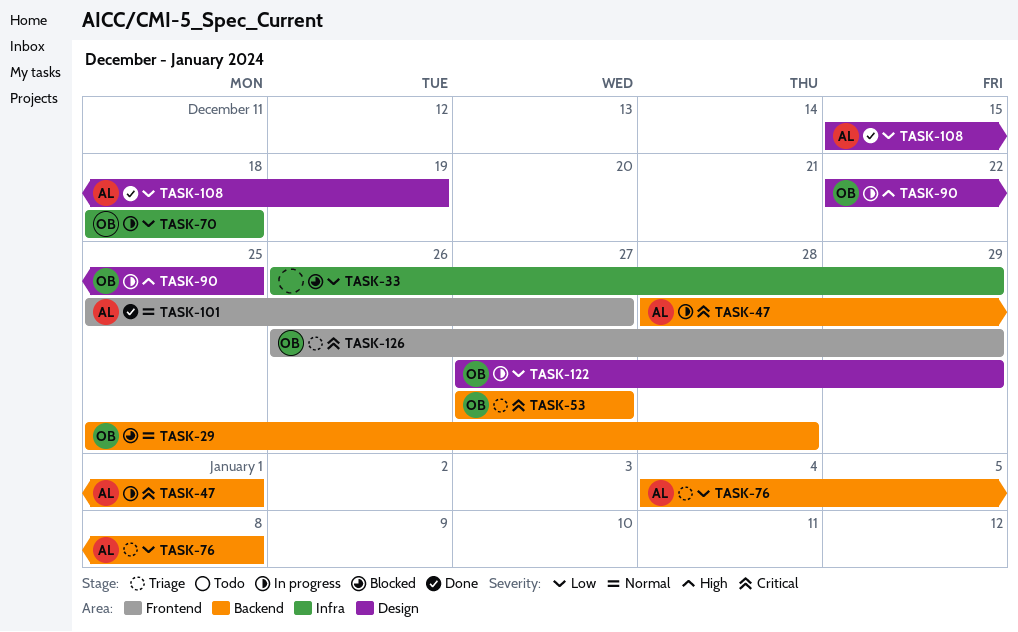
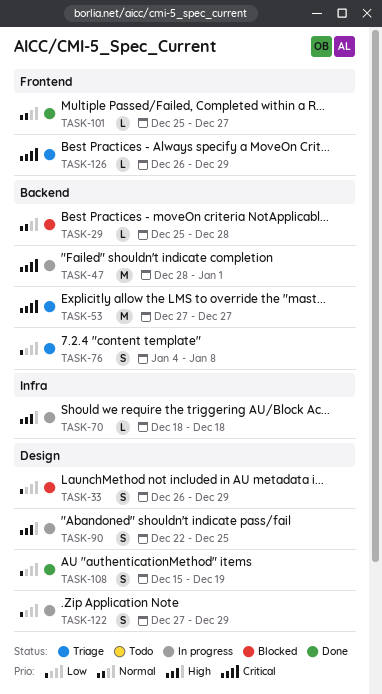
TASK-33, label: Infra -> Design
TASK-70, priority: Low -> High

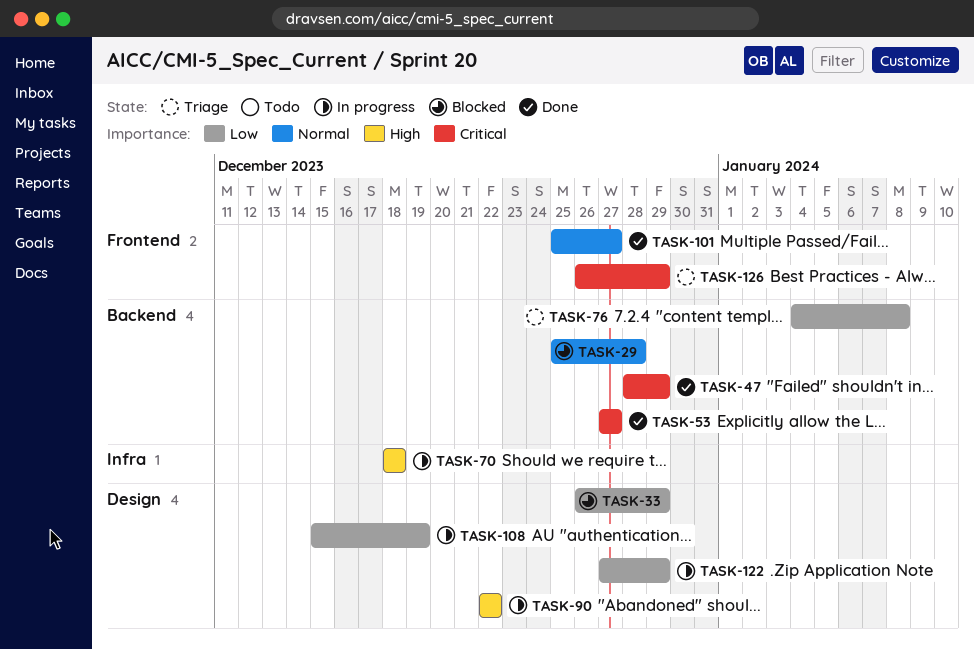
TASK-47, status: In progress -> Done
TASK-47, due: Jan 1 -> Dec 29
TASK-53, status: Triage -> Done
TASK-90, due: Dec 25 -> Dec 22
TASK-108, status: Done -> In progress

